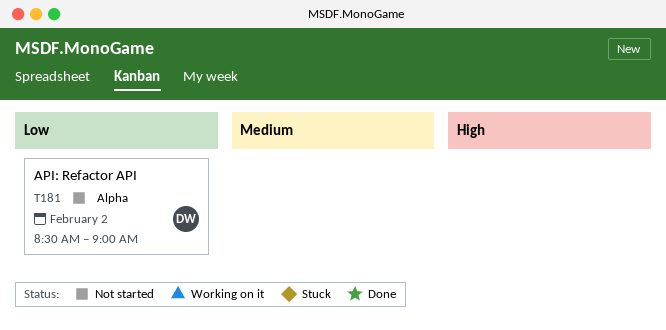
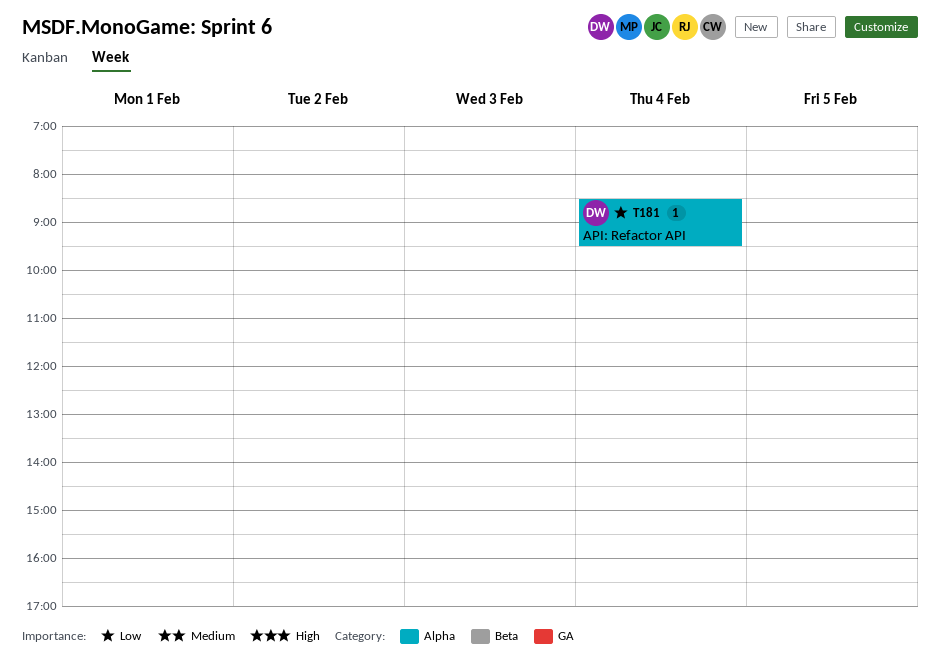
T181, day: Feb 2 -> Feb 4
T181, ends: 09:00 -> 09:30

